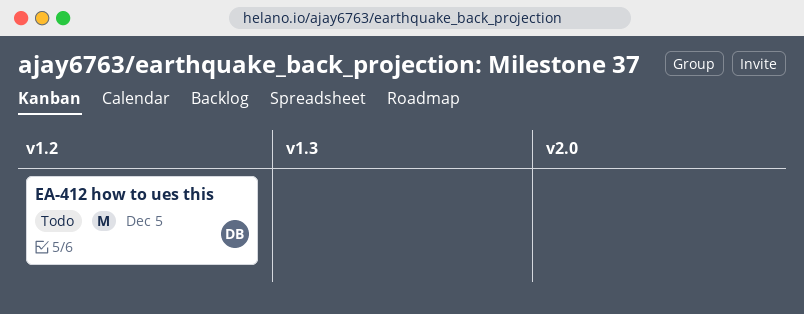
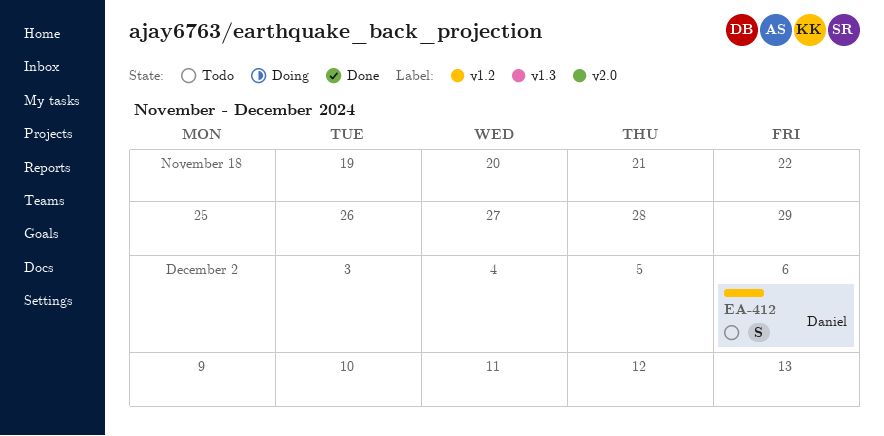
EA-412, estimate: M -> S
EA-412, due: Dec 5 -> Dec 6

